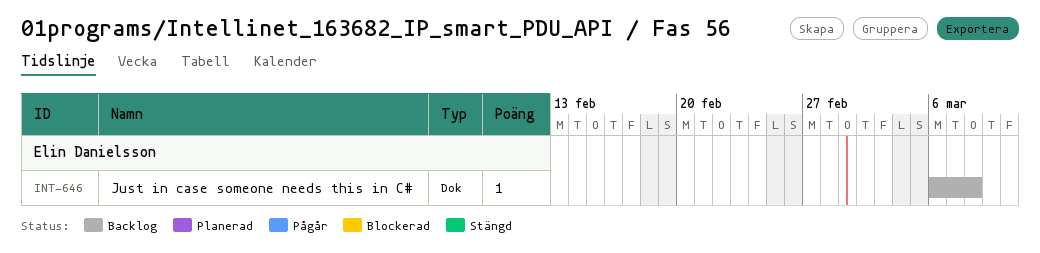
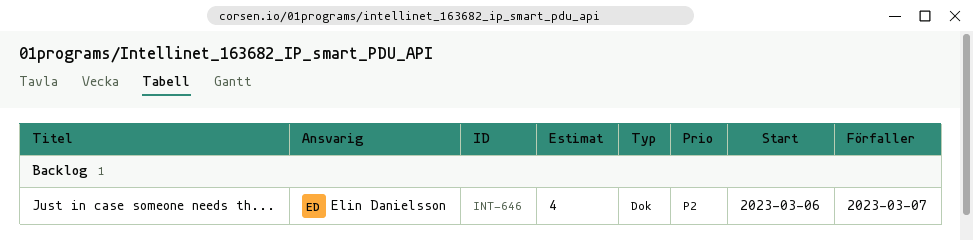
INT-646, estimate: 1 -> 4
INT-646, due: Mar 8 -> Mar 7

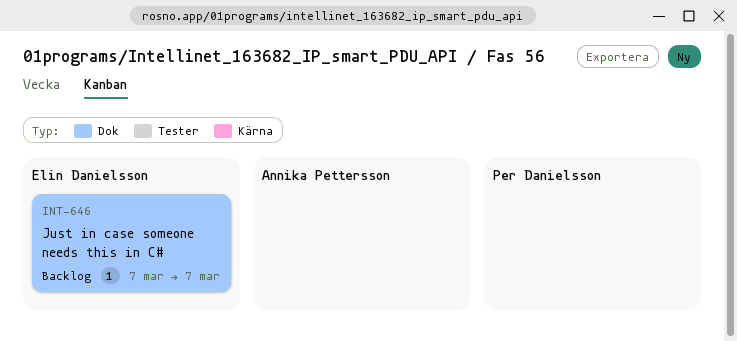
INT-646, estimate: 4 -> 1
INT-646, start: Mar 6 -> Mar 7

